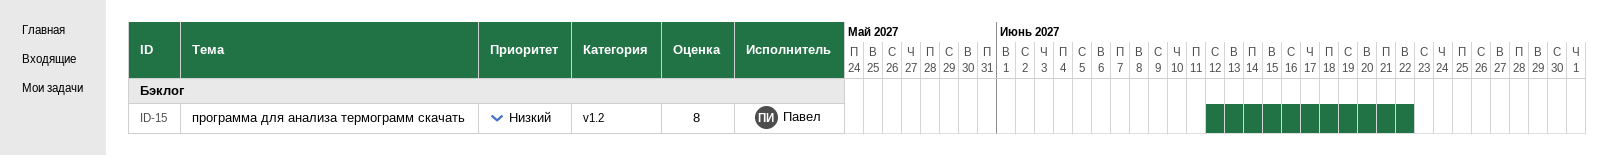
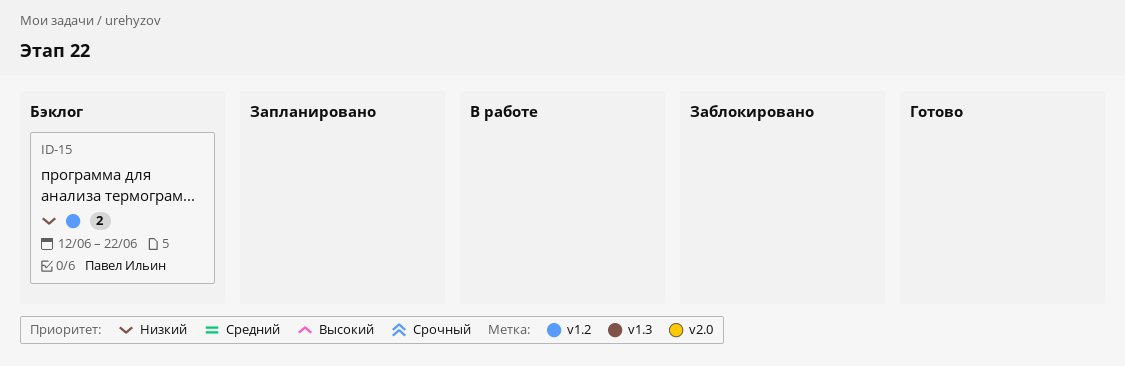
ID-15, estimate: 8 -> 2

